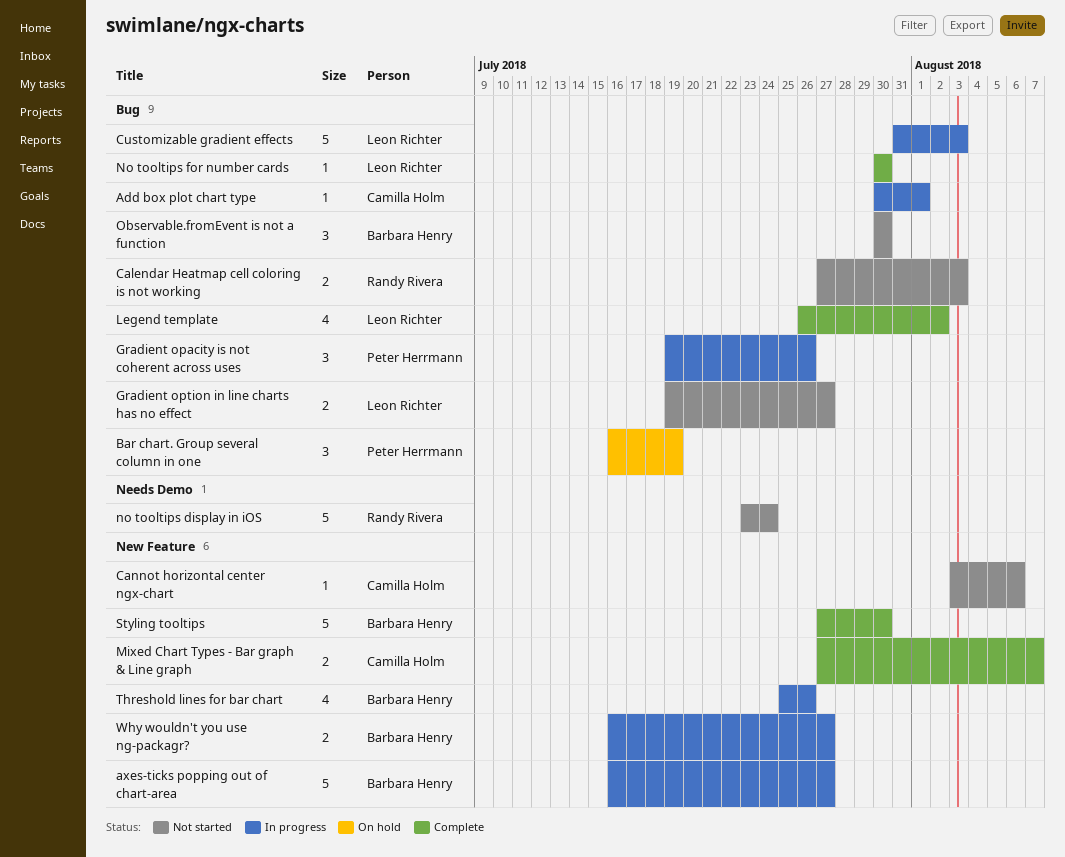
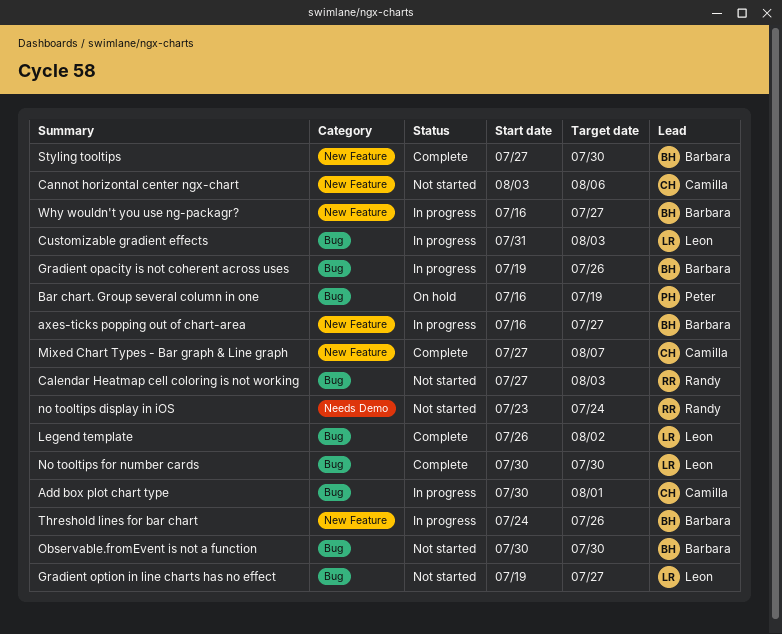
Gradient opacity is not coherent across uses, owner: Peter Herrmann -> Barbara Henry
Threshold lines for bar chart, start: Jul 25 -> Jul 24

